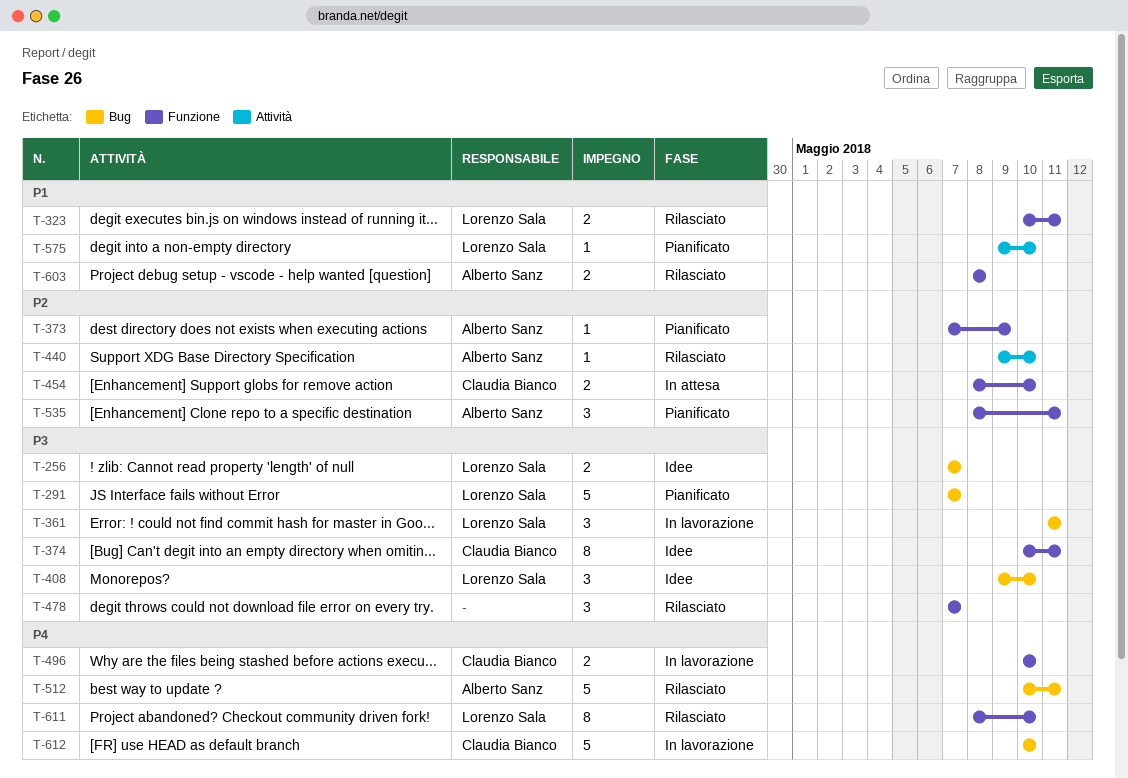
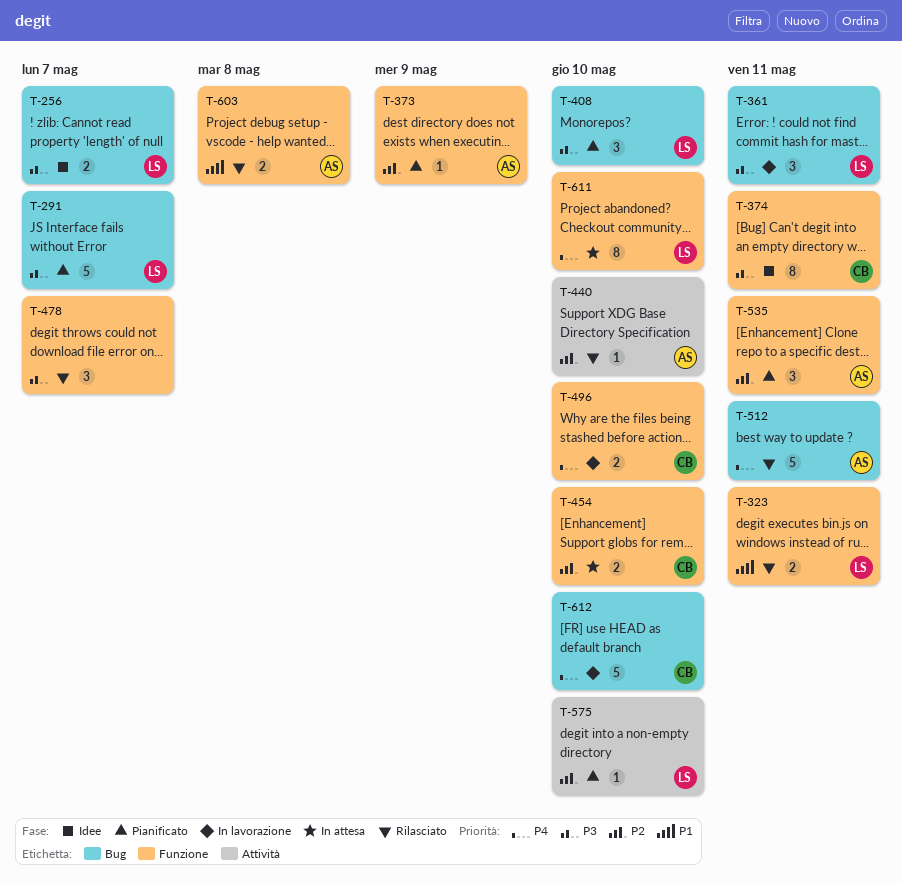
T-408, status: Idee -> Pianificato
T-575, priority: P1 -> P2
T-611, status: Rilasciato -> In attesa

